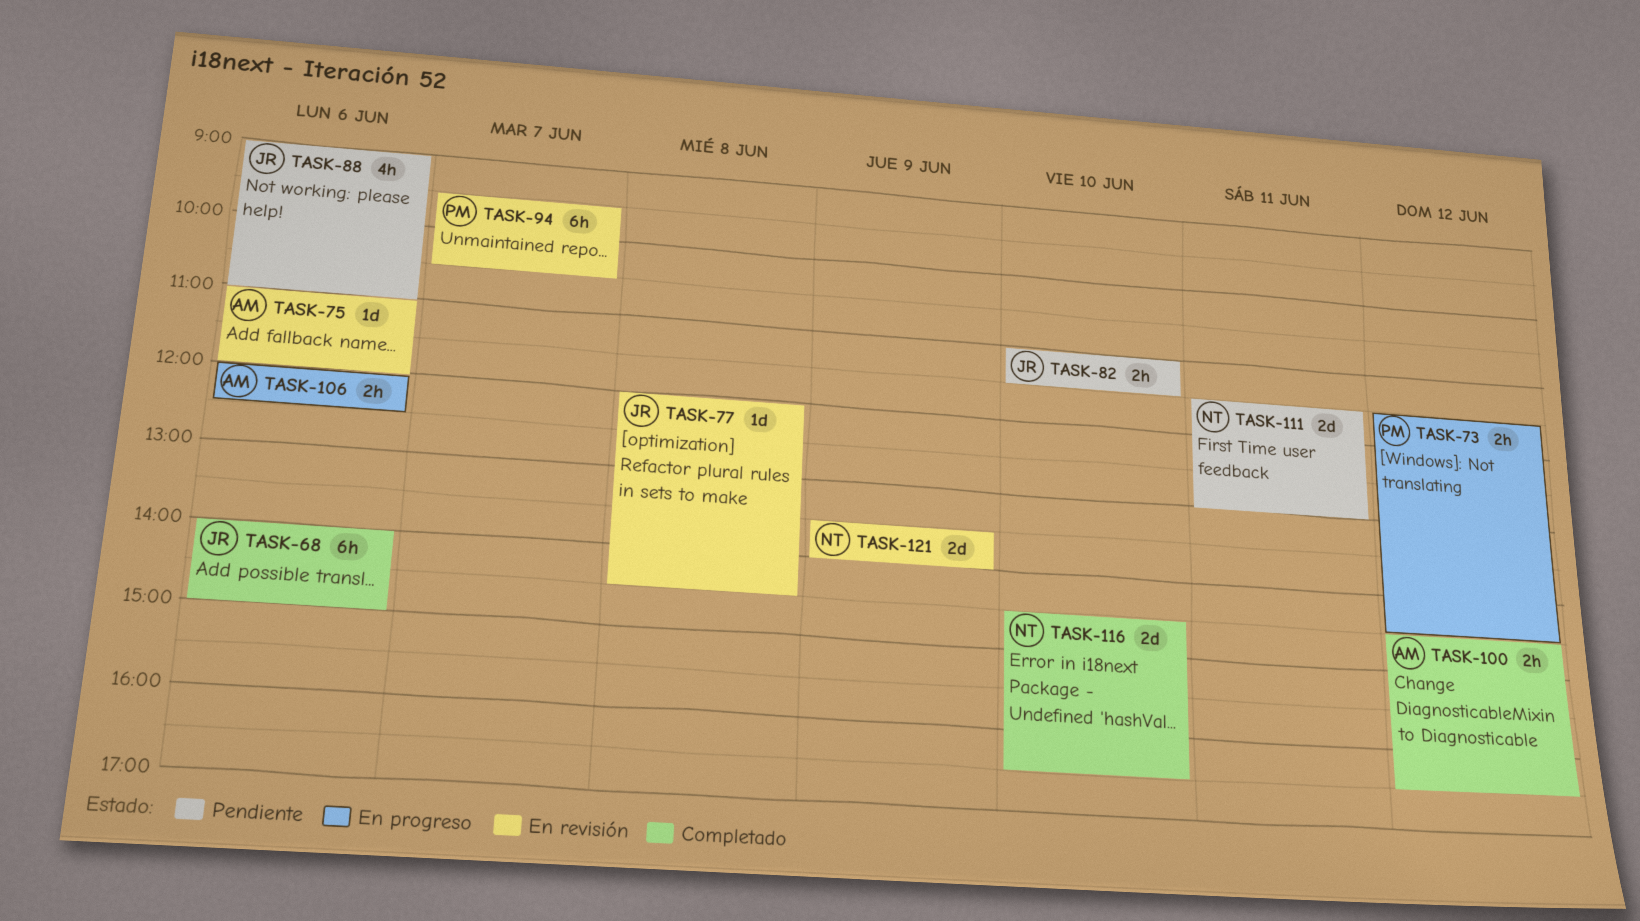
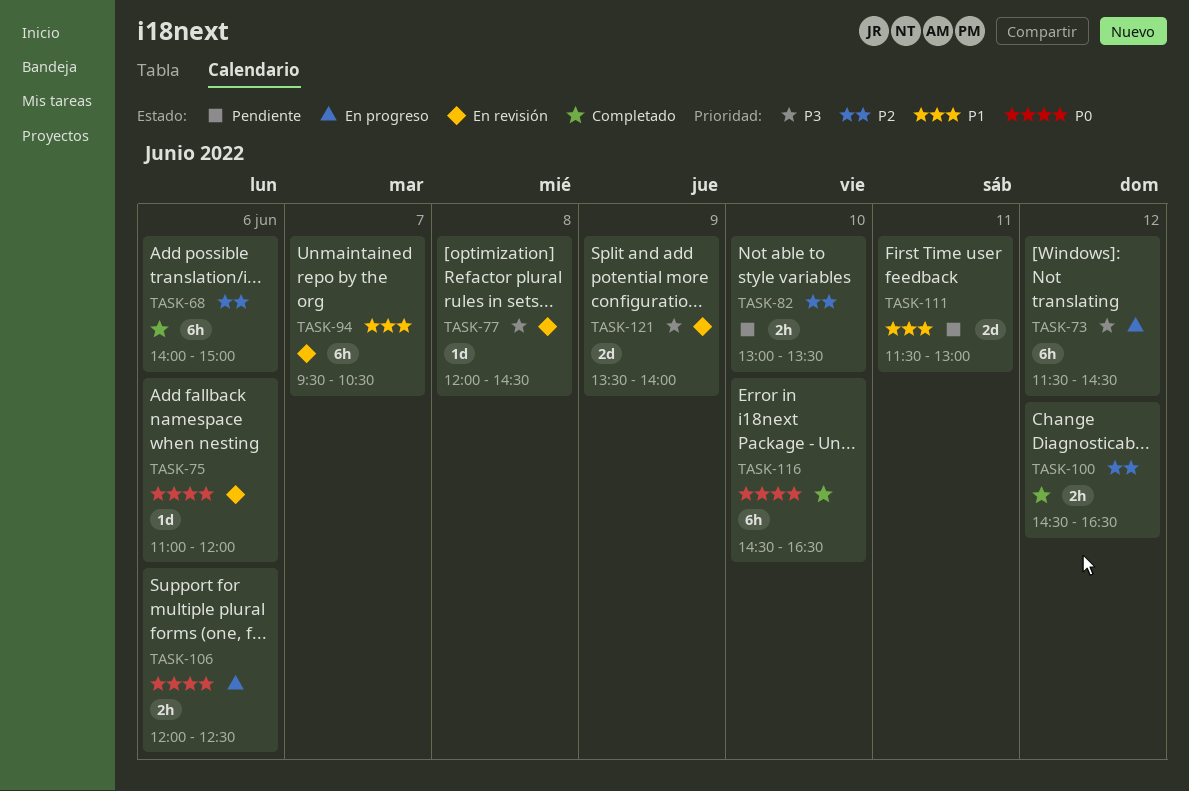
TASK-73, estimate: 2h -> 6h
TASK-82, begins: 11:00 -> 13:00
TASK-82, ends: 11:30 -> 13:30
TASK-88: present -> none
TASK-116, estimate: 2d -> 6h

